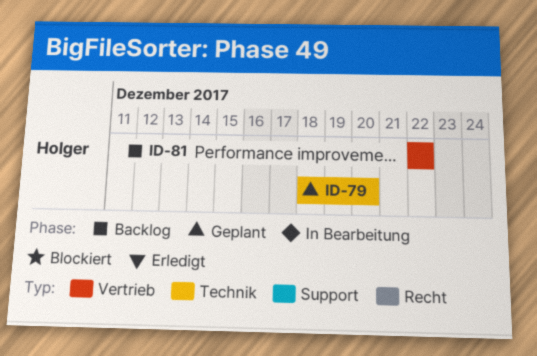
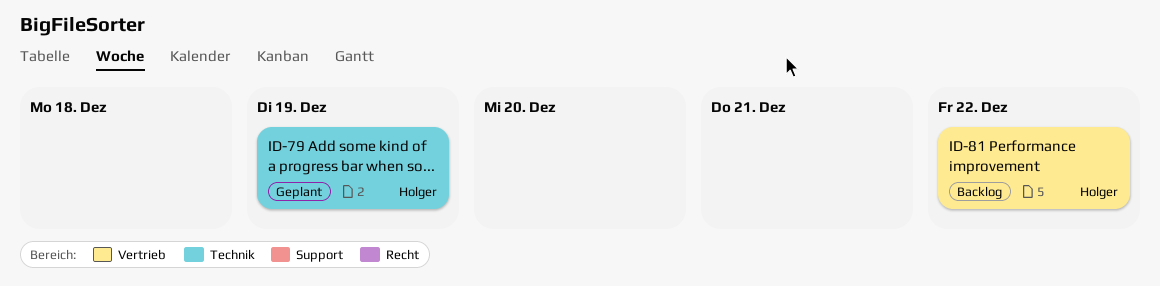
ID-79, due: Dec 20 -> Dec 19

